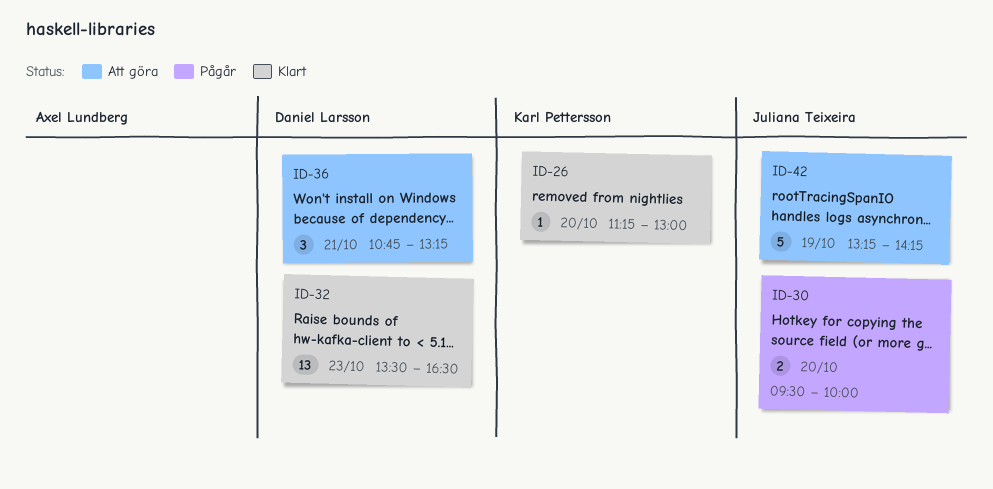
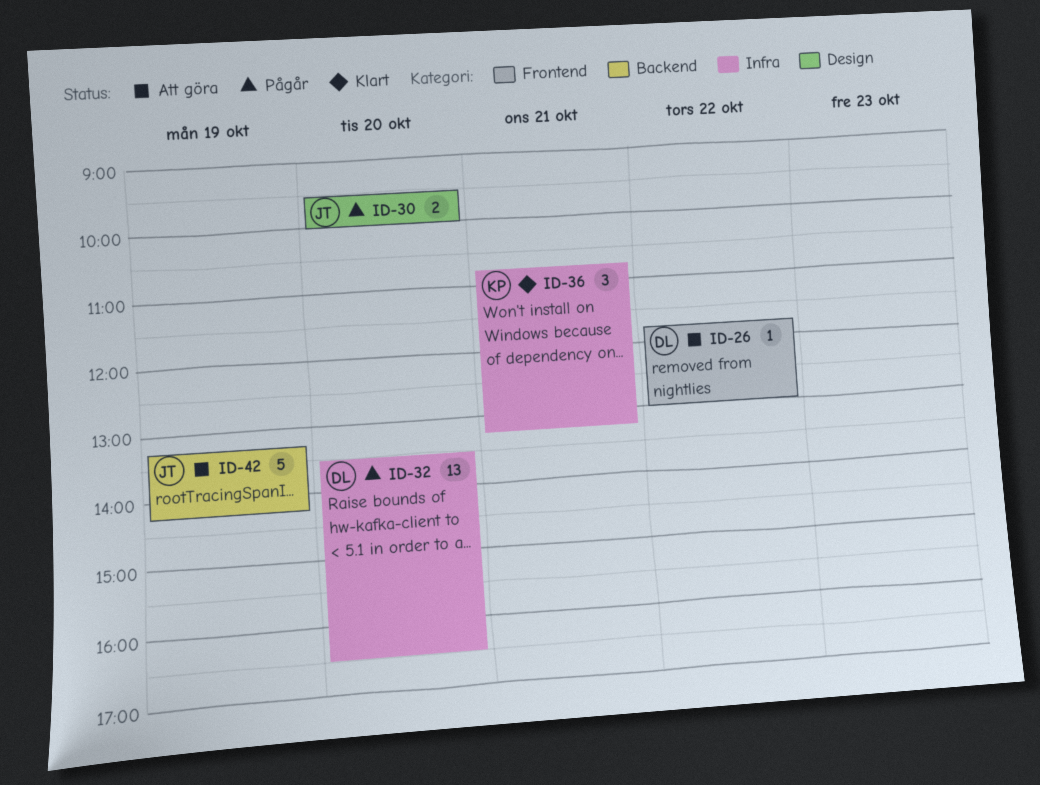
ID-26, status: Klart -> Att göra
ID-26, owner: Karl Pettersson -> Daniel Larsson
ID-26, day: Oct 20 -> Oct 22
ID-26, begins: 11:15 -> 11:45
ID-32, status: Klart -> Pågår
ID-32, day: Oct 23 -> Oct 20
ID-36, status: Att göra -> Klart
ID-36, owner: Daniel Larsson -> Karl Pettersson

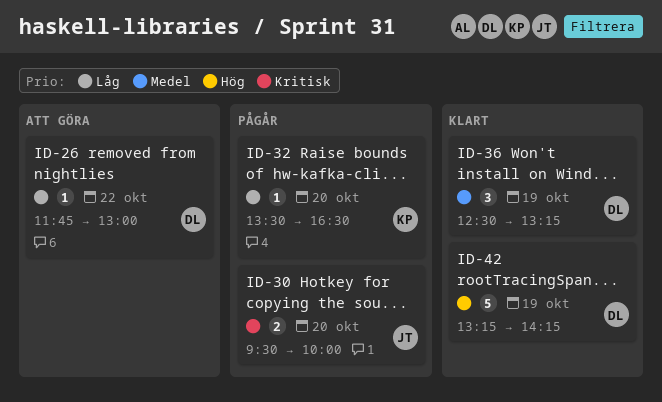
ID-32, owner: DL -> KP
ID-32, estimate: 13 -> 1
ID-36, owner: KP -> DL
ID-36, day: Oct 21 -> Oct 19
ID-36, begins: 10:45 -> 12:30
ID-42, status: Att göra -> Klart
ID-42, owner: JT -> DL

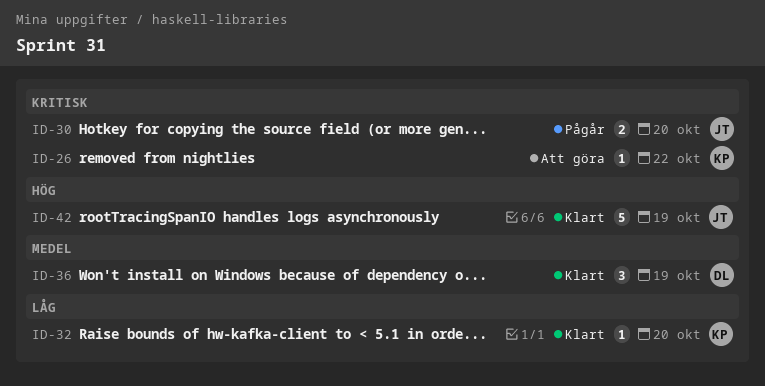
ID-26, owner: DL -> KP
ID-26, priority: Låg -> Kritisk
ID-32, status: Pågår -> Klart
ID-42, owner: DL -> JT

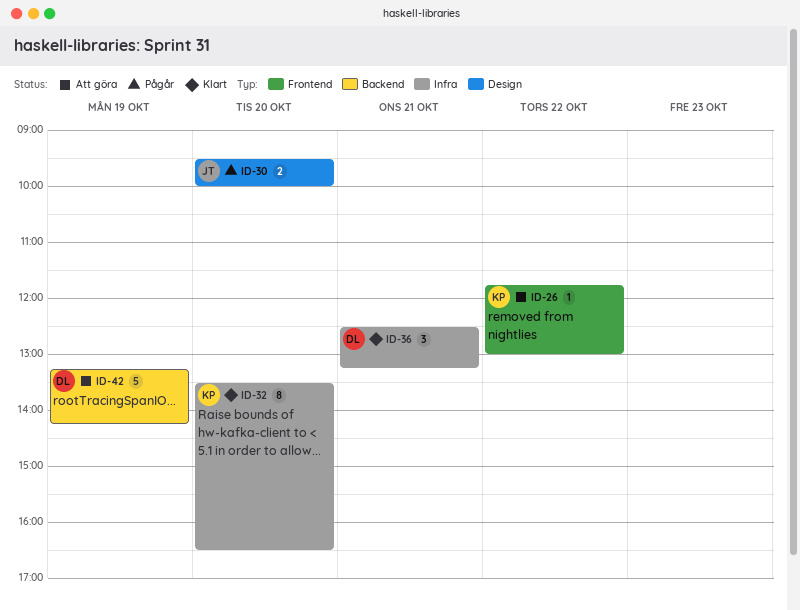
ID-32, estimate: 1 -> 8
ID-36, day: Oct 19 -> Oct 21
ID-42, status: Klart -> Att göra
ID-42, owner: JT -> DL

